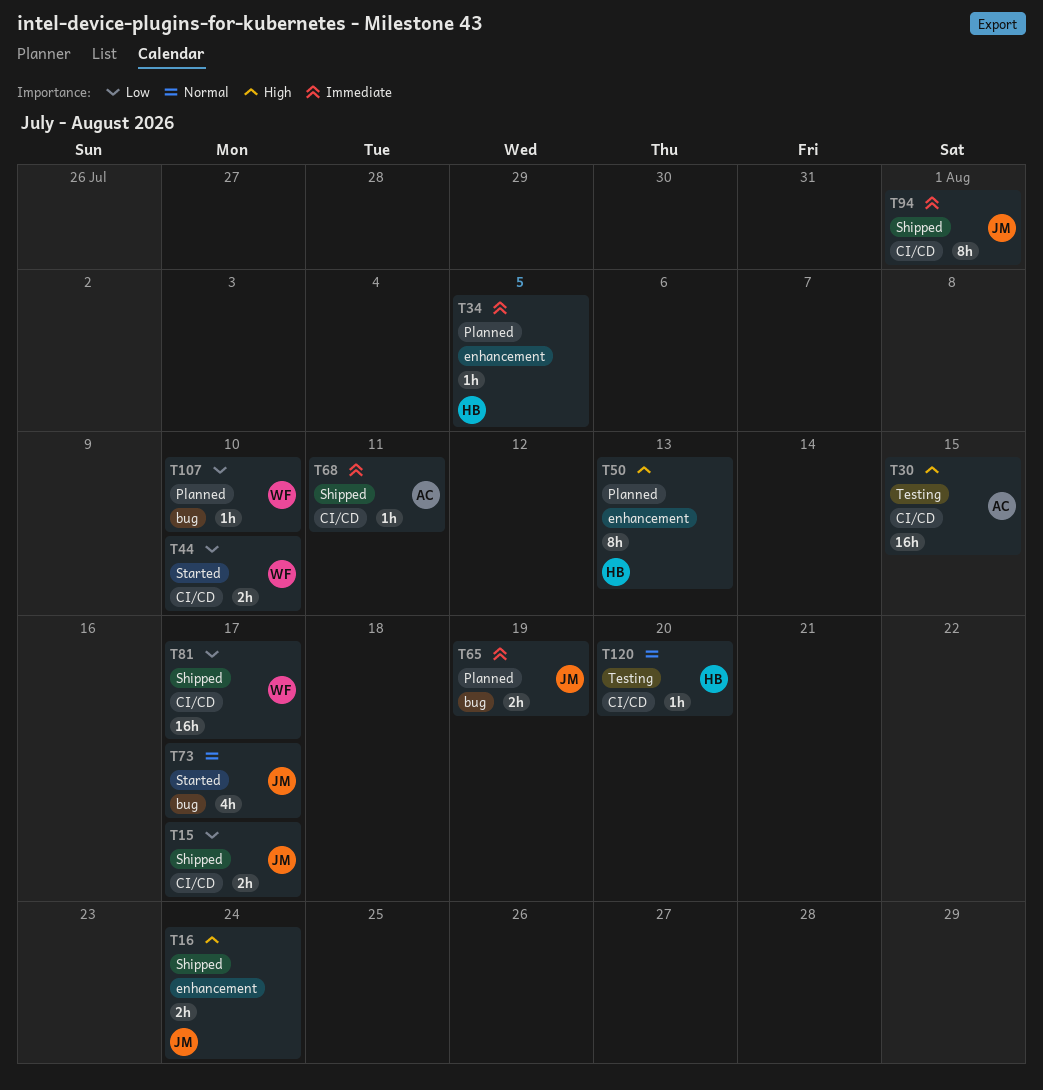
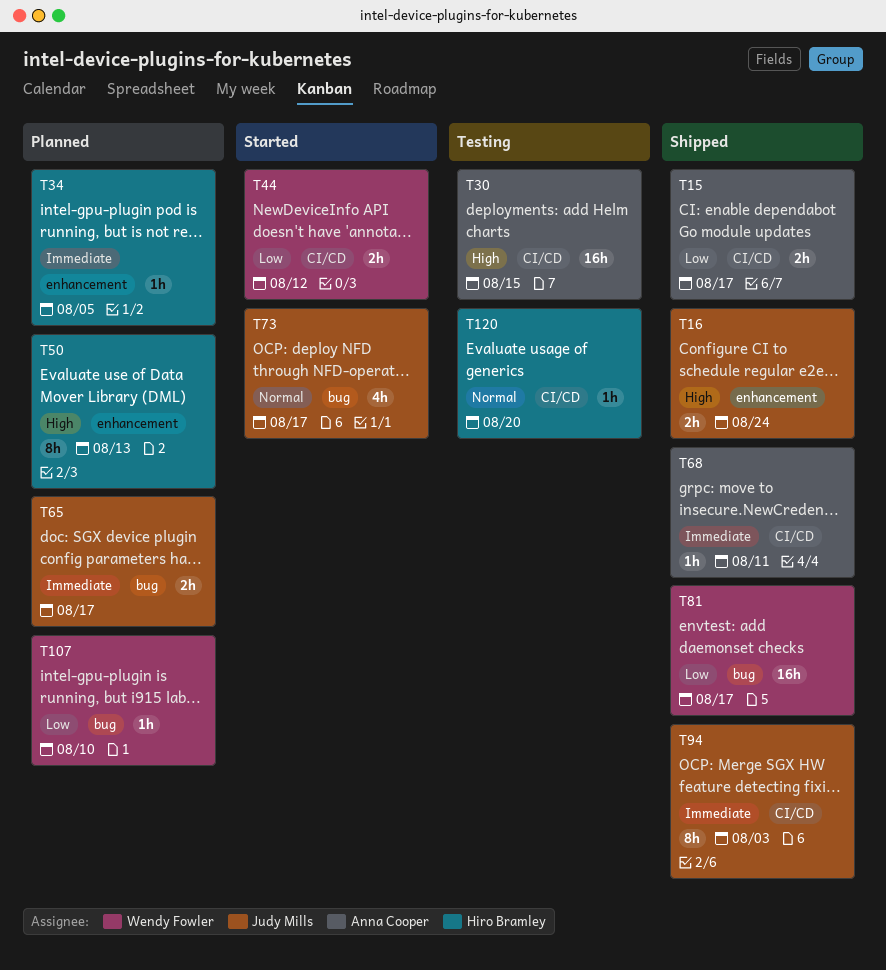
T15, owner: Judy Mills -> Anna Cooper
T44, due: Aug 10 -> Aug 12
T65, due: Aug 19 -> Aug 17
T81, label: CI/CD -> bug
T94, due: Aug 1 -> Aug 3

